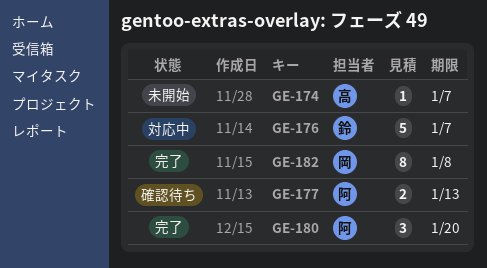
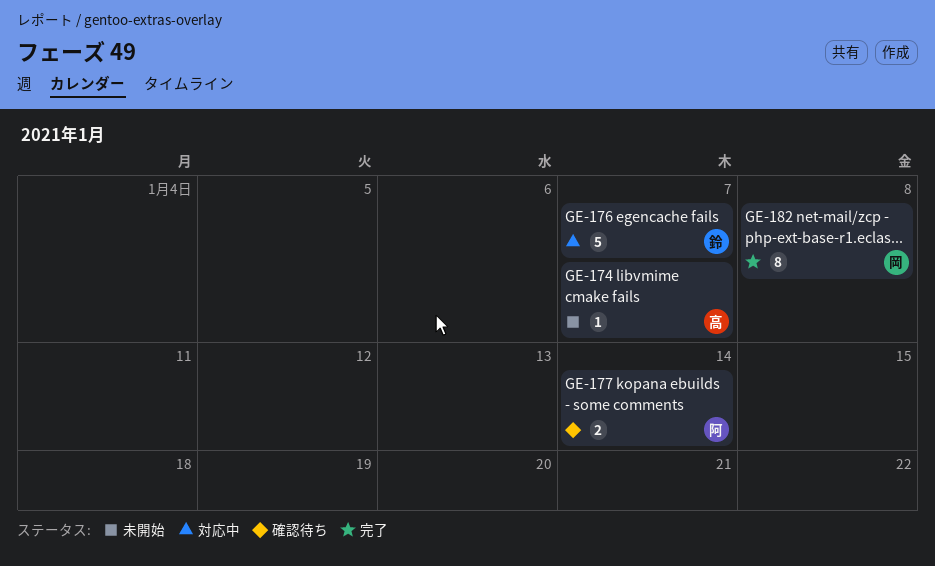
GE-177, due: Jan 13 -> Jan 14
GE-180: present -> none

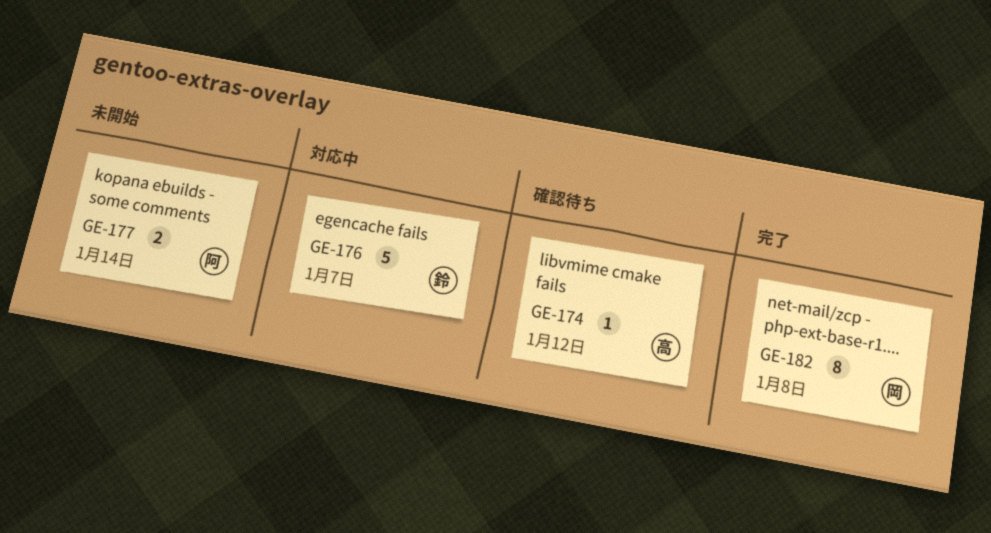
GE-174, status: 未開始 -> 確認待ち
GE-174, due: Jan 7 -> Jan 12
GE-177, status: 確認待ち -> 未開始

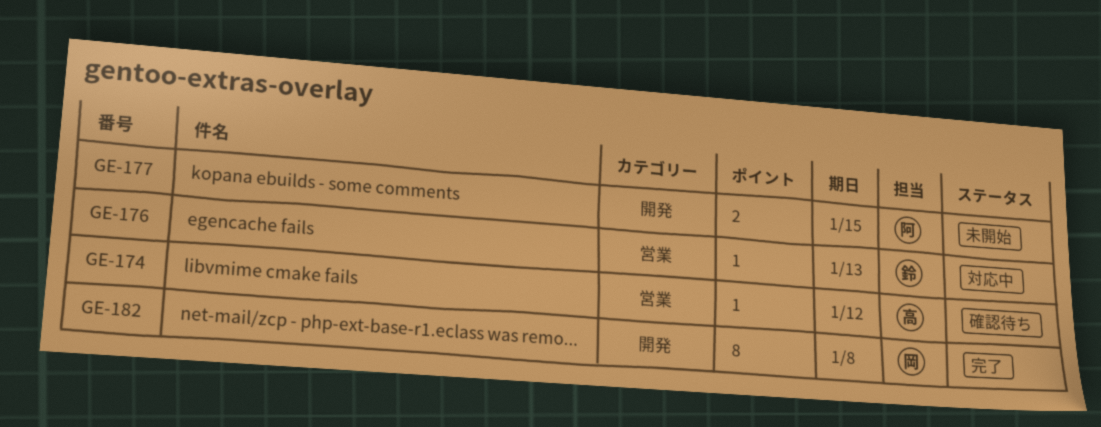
GE-176, estimate: 5 -> 1
GE-176, due: Jan 7 -> Jan 13
GE-177, due: Jan 14 -> Jan 15

